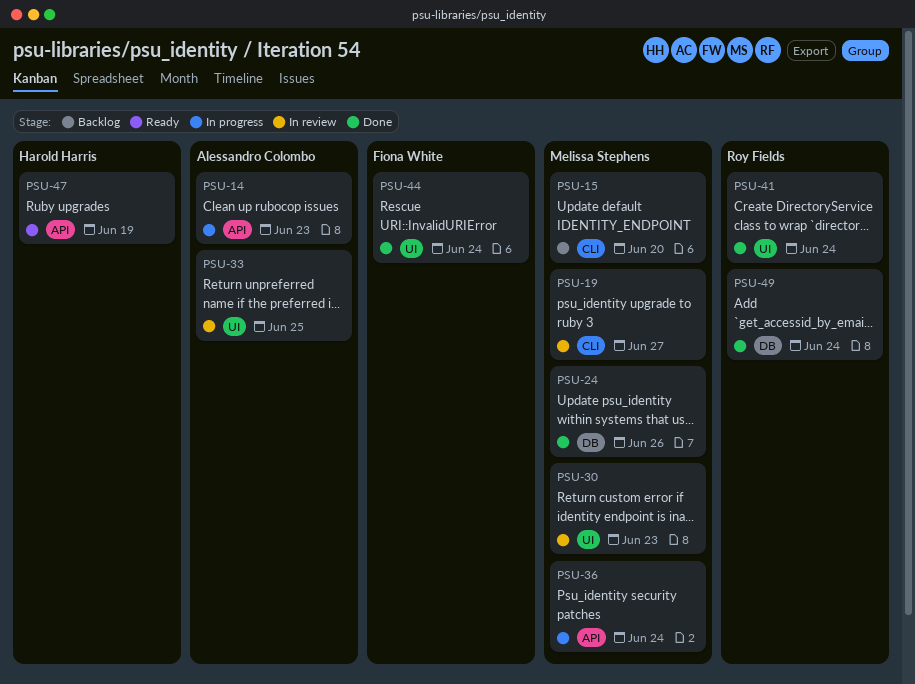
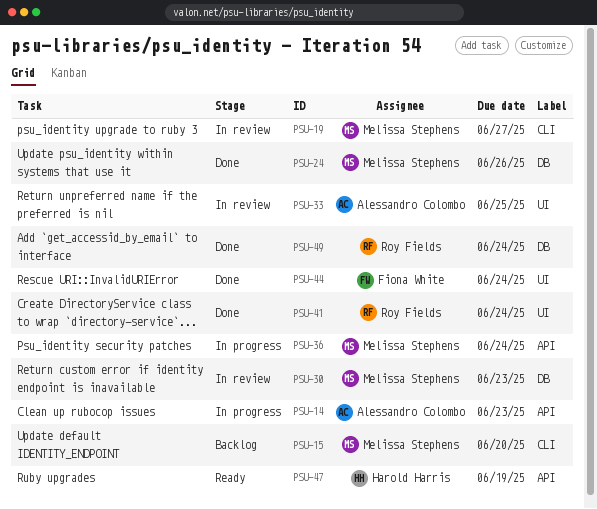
PSU-30, label: UI -> DB

